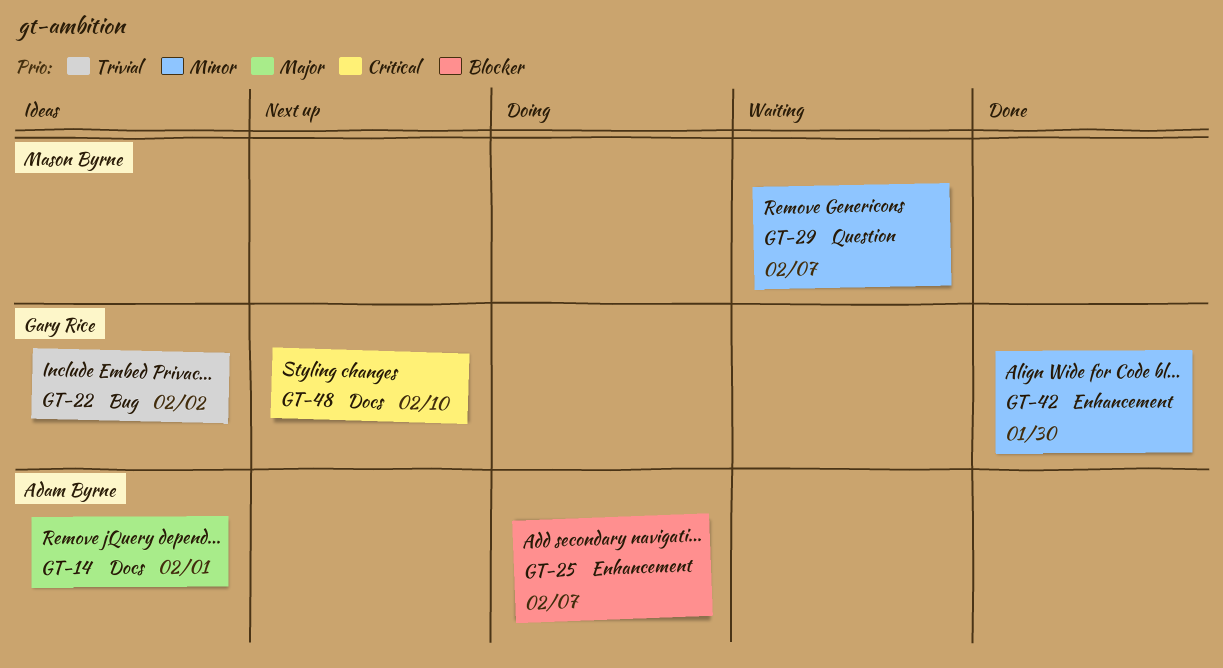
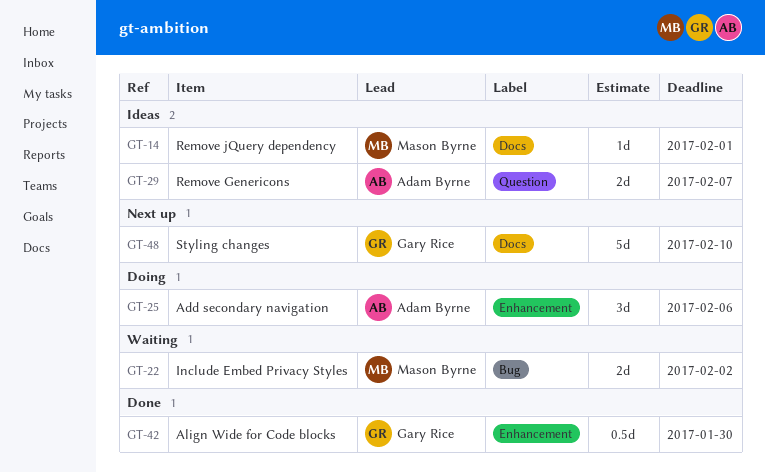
GT-14, owner: Adam Byrne -> Mason Byrne
GT-22, status: Ideas -> Waiting
GT-22, owner: Gary Rice -> Mason Byrne
GT-25, due: Feb 7 -> Feb 6
GT-29, status: Waiting -> Ideas
GT-29, owner: Mason Byrne -> Adam Byrne

